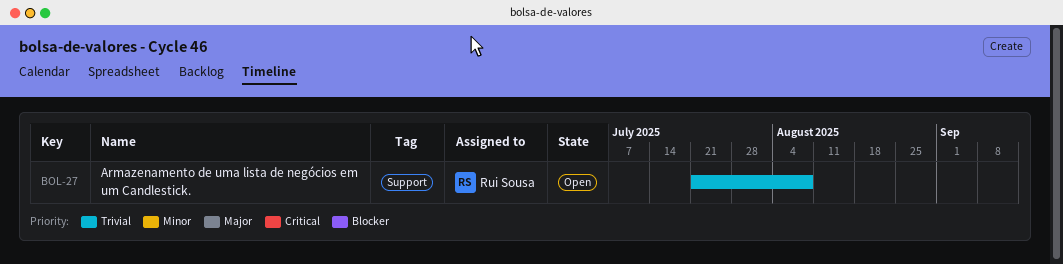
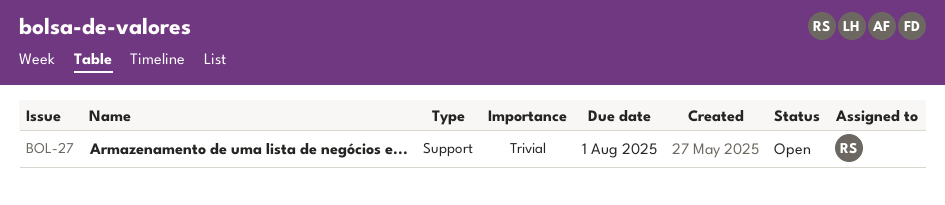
BOL-27, due: Aug 8 -> Aug 1

